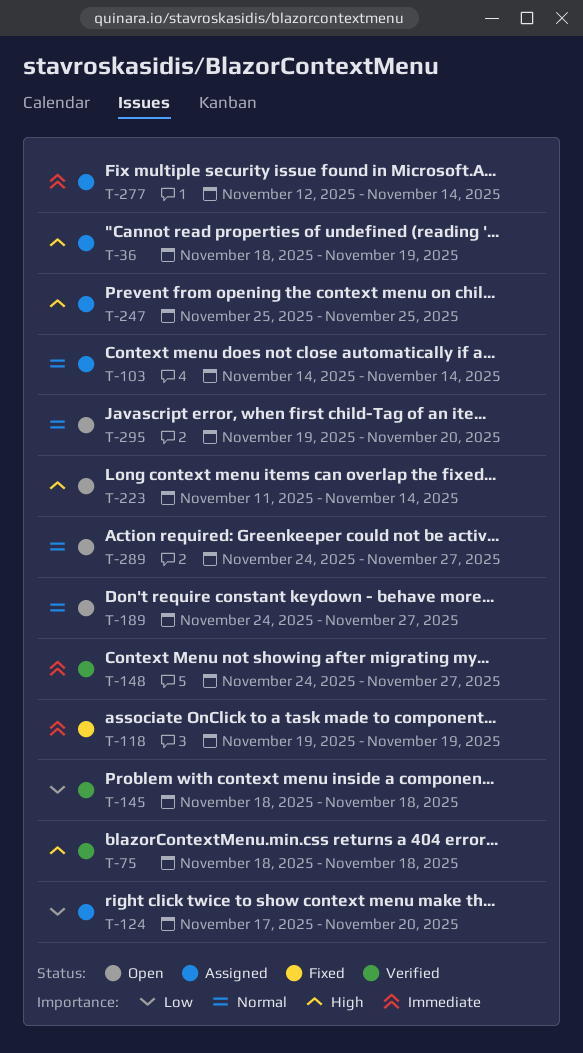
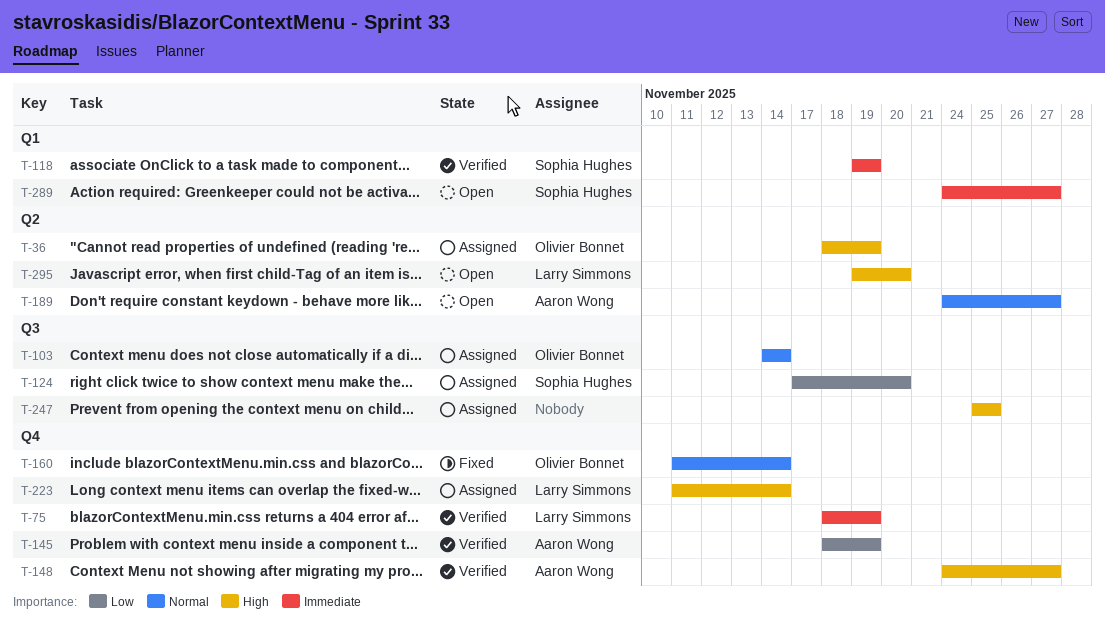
T-75, priority: High -> Immediate
T-75, due: Nov 18 -> Nov 19
T-118, status: Fixed -> Verified
T-145, due: Nov 18 -> Nov 19
T-148, priority: Immediate -> High
T-160: none -> present
T-223, status: Open -> Assigned
T-277: present -> none
T-289, priority: Normal -> Immediate
T-295, priority: Normal -> High

